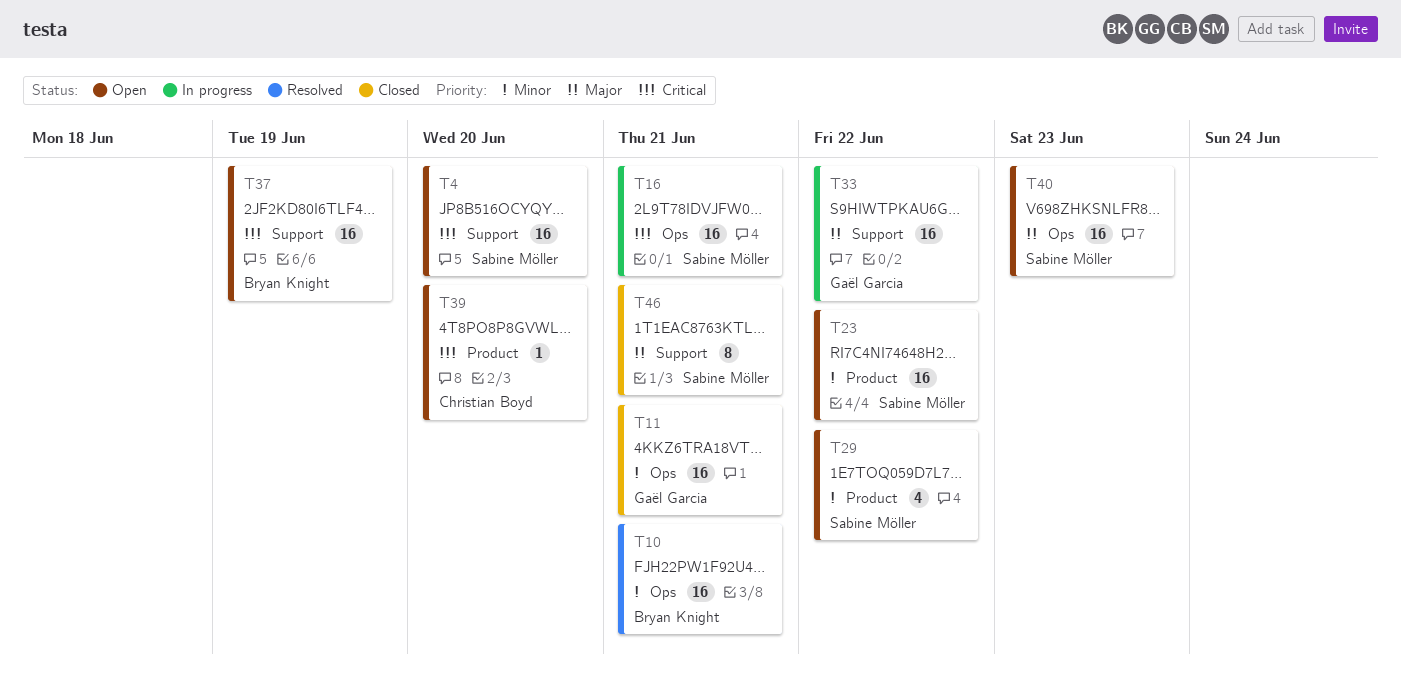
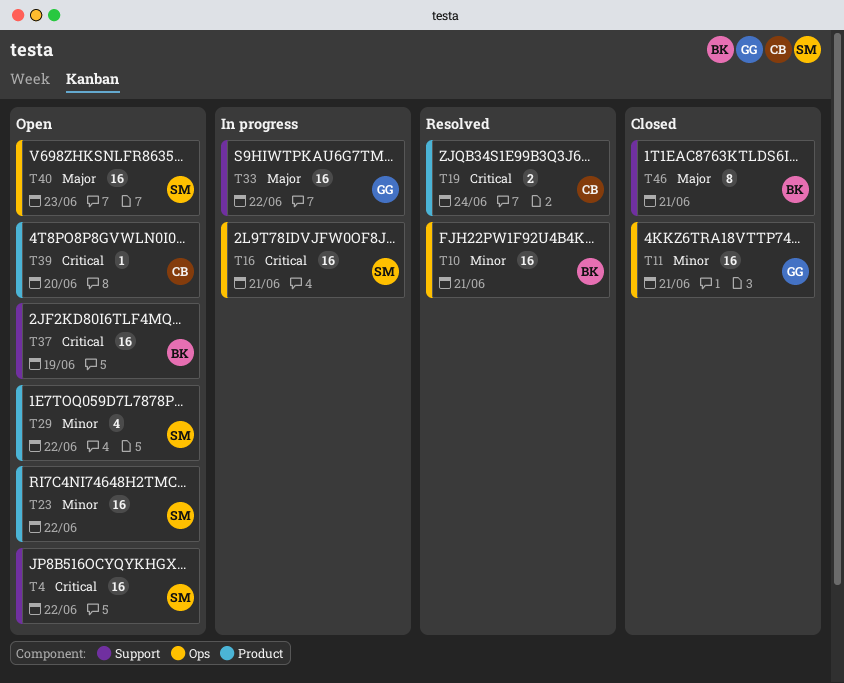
T4, due: Jun 20 -> Jun 22
T19: none -> present
T46, owner: Sabine Möller -> Bryan Knight

